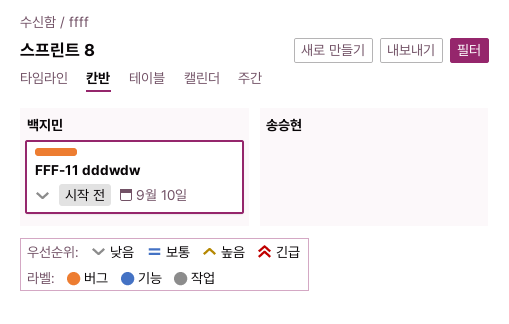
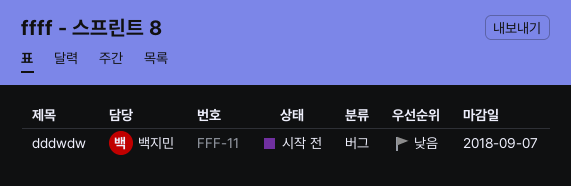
FFF-11, due: Sep 10 -> Sep 7

